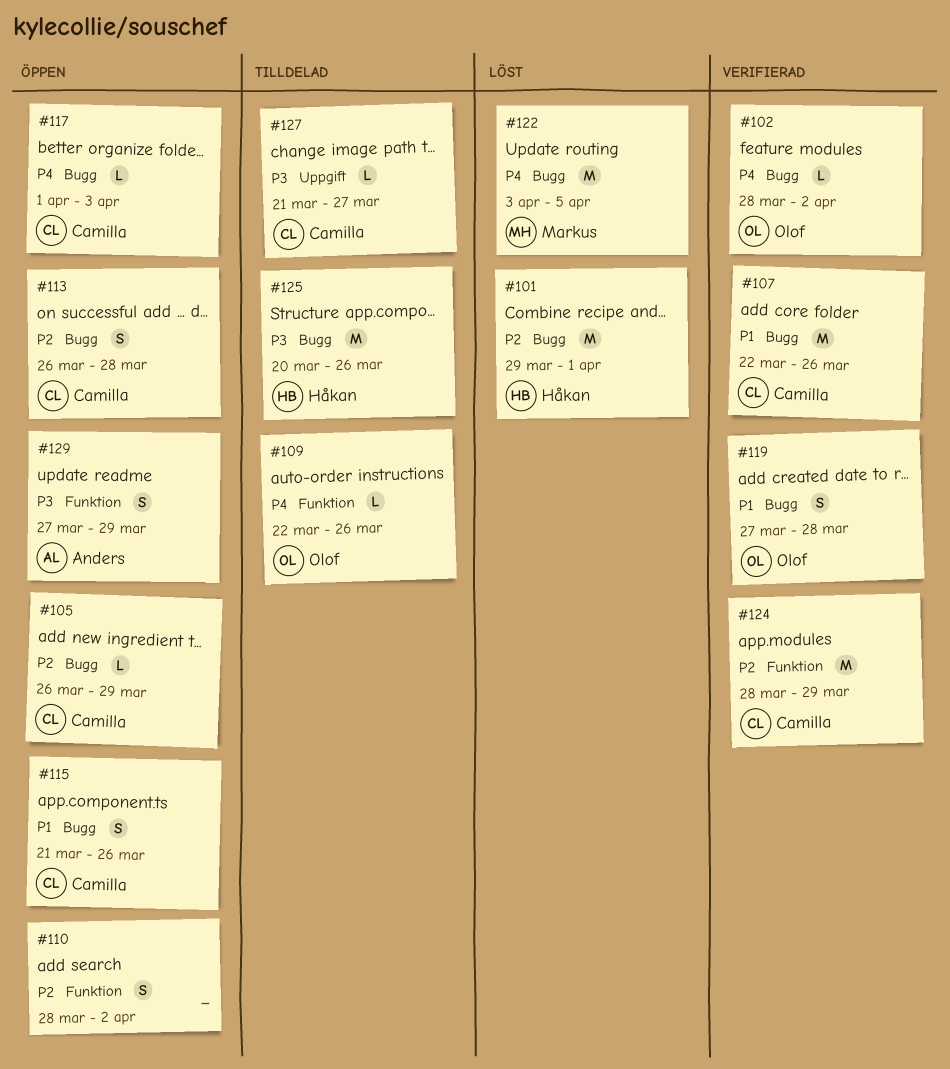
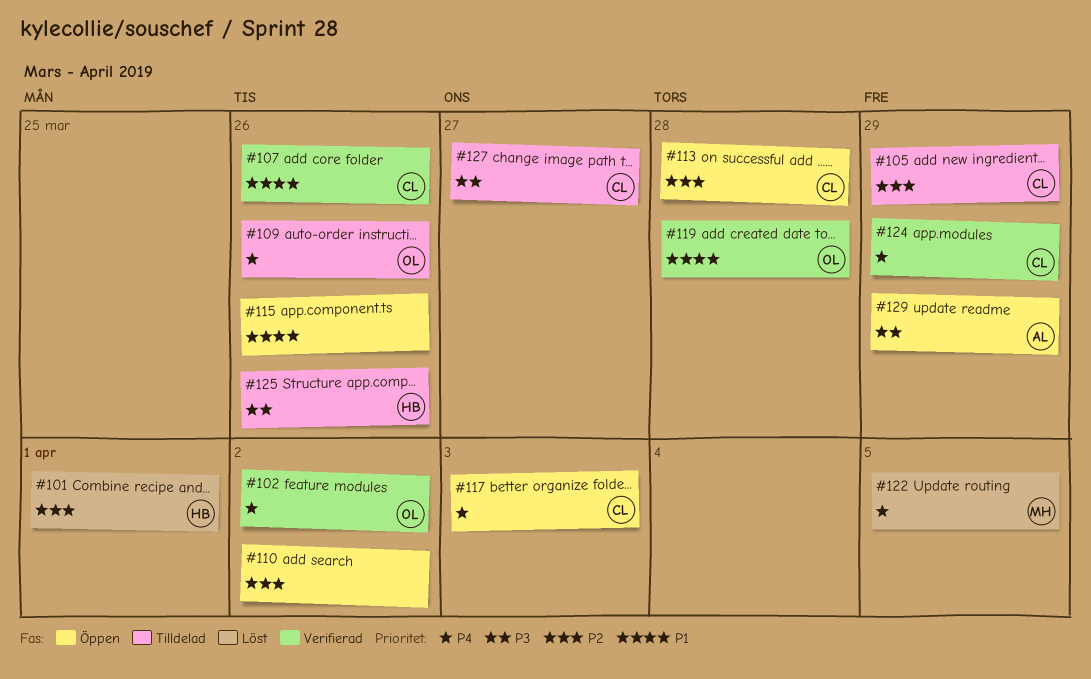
#105, status: Öppen -> Tilldelad
#115, owner: Camilla -> none
#124, priority: P2 -> P4

